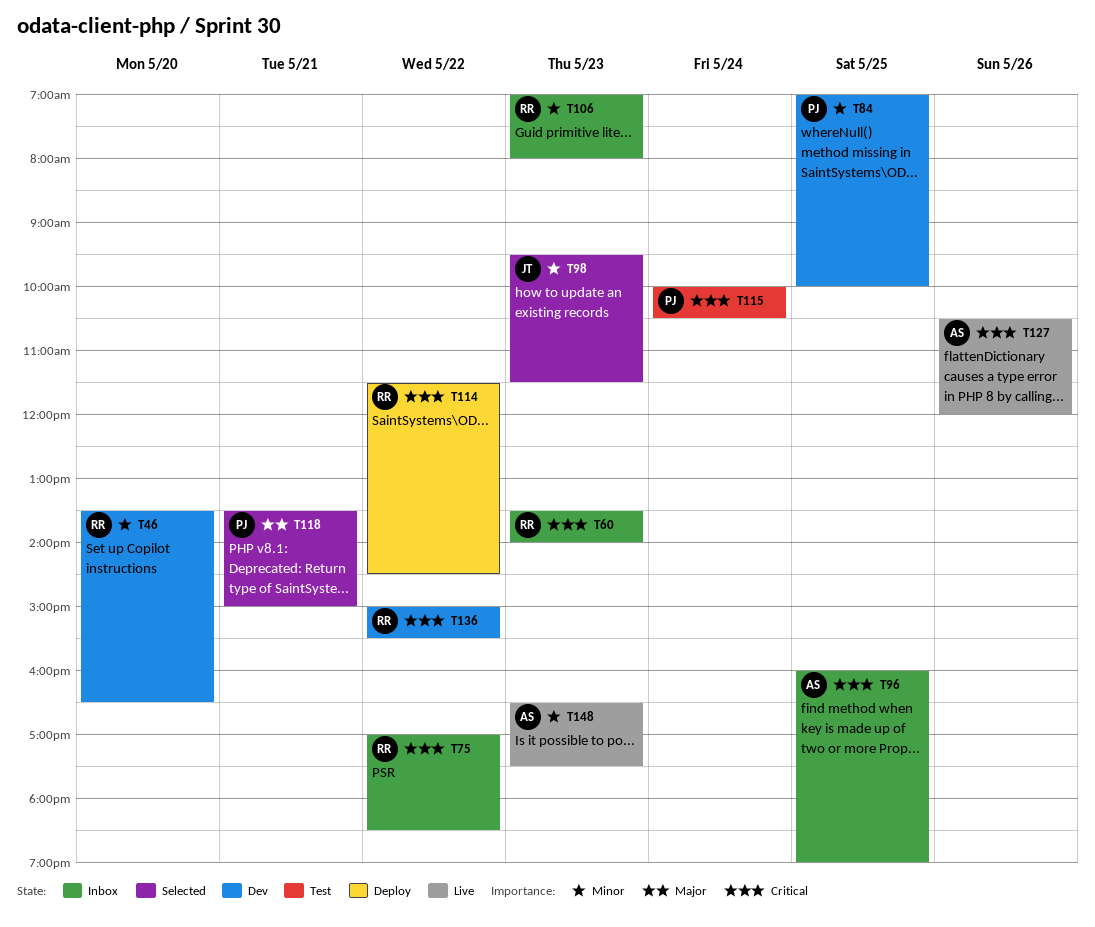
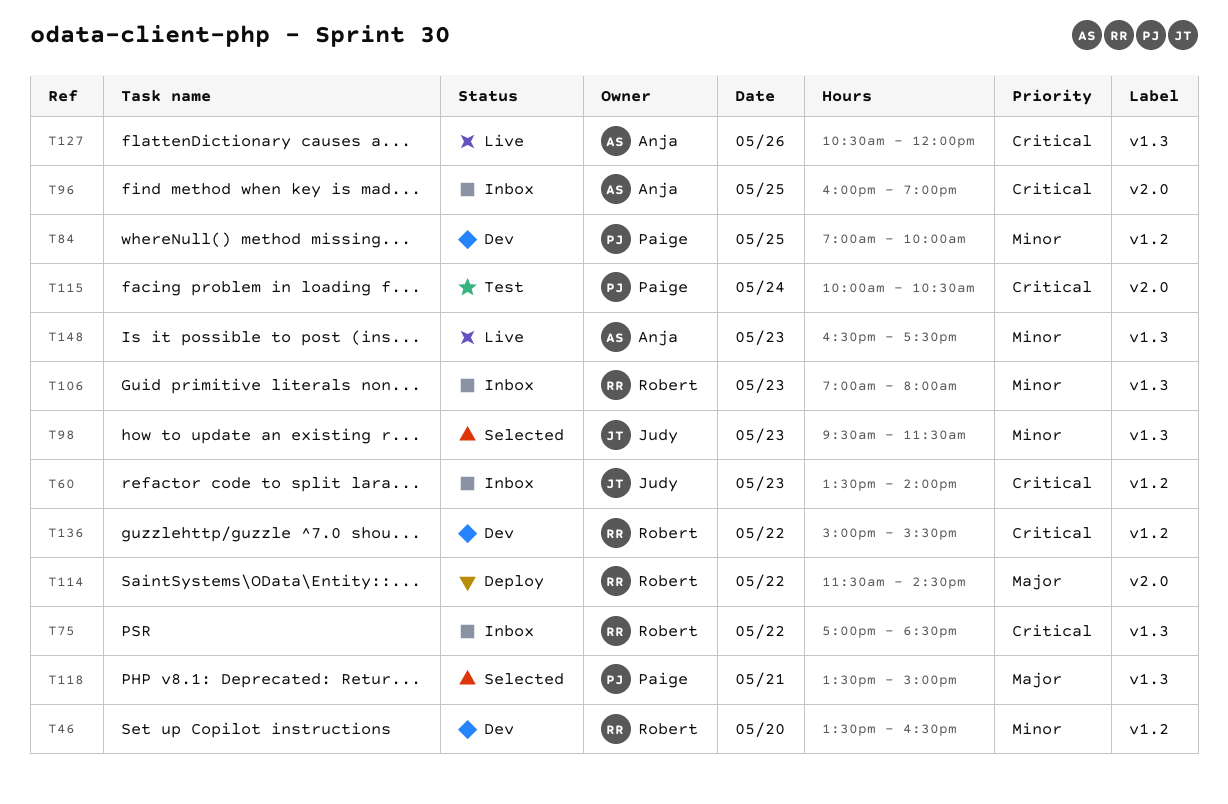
T60, owner: Robert -> Judy
T114, priority: Critical -> Major

